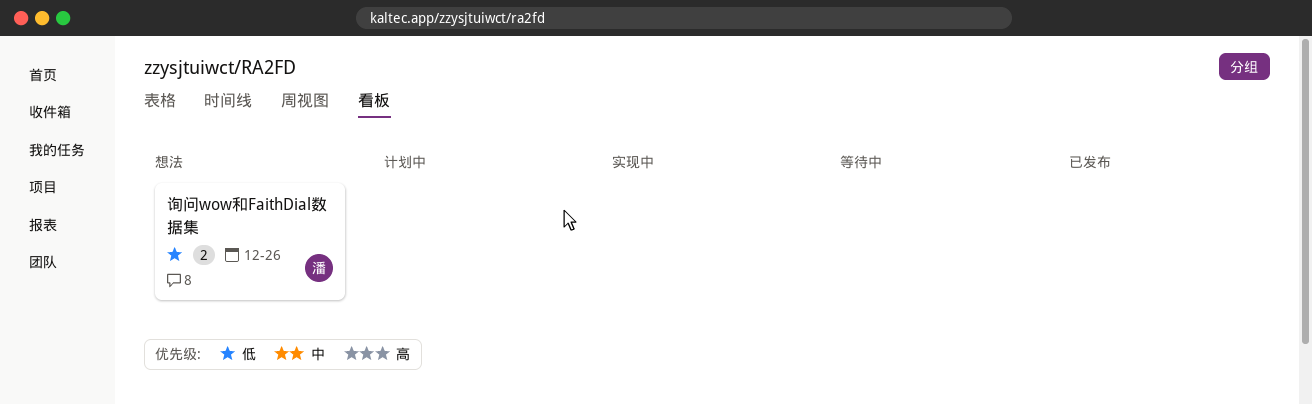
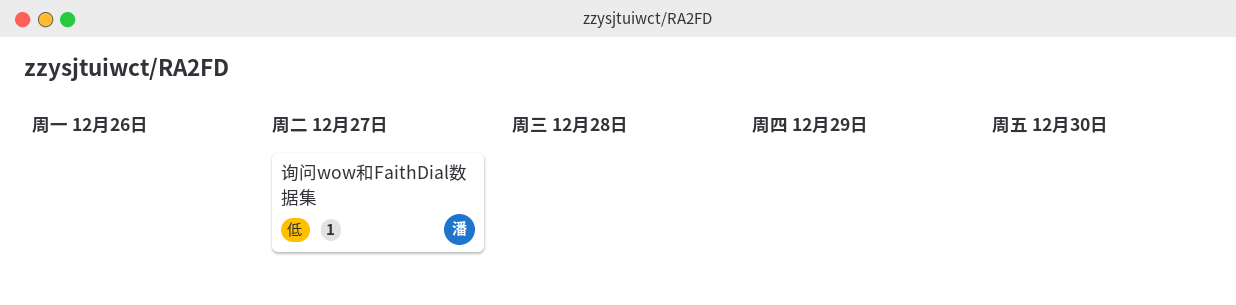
询问wow和FaithDial数据集, estimate: 2 -> 1
询问wow和FaithDial数据集, due: Dec 26 -> Dec 27

